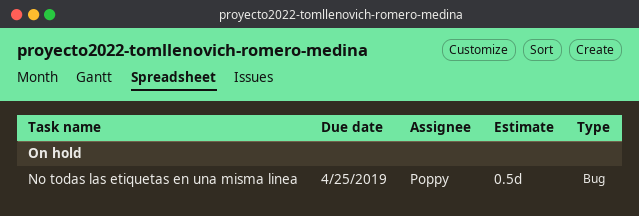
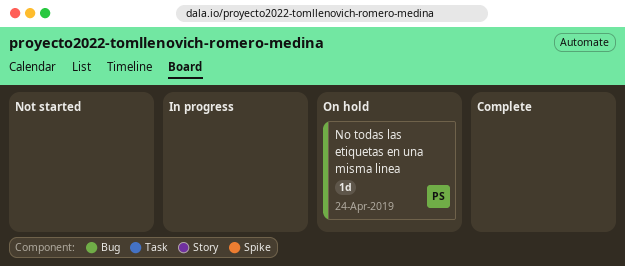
No todas las etiquetas en una misma linea, estimate: 0.5d -> 1d
No todas las etiquetas en una misma linea, due: Apr 25 -> Apr 24

